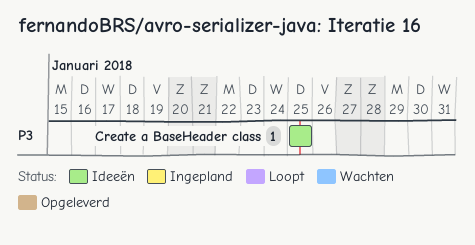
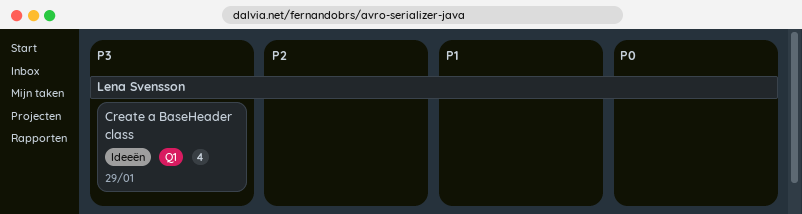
Create a BaseHeader class, estimate: 1 -> 4
Create a BaseHeader class, due: Jan 25 -> Jan 29

